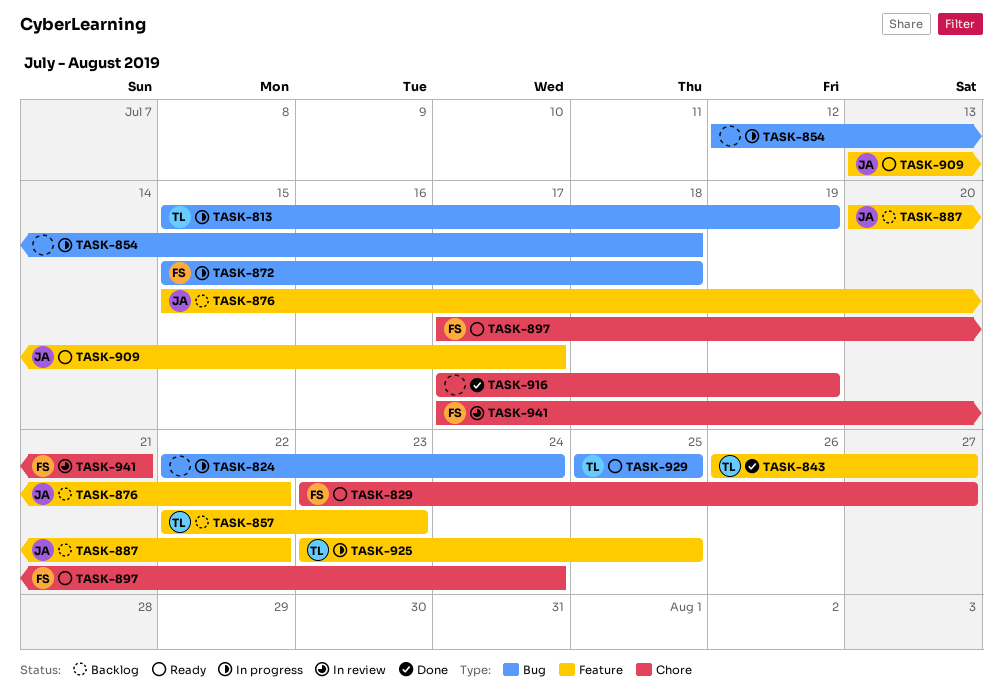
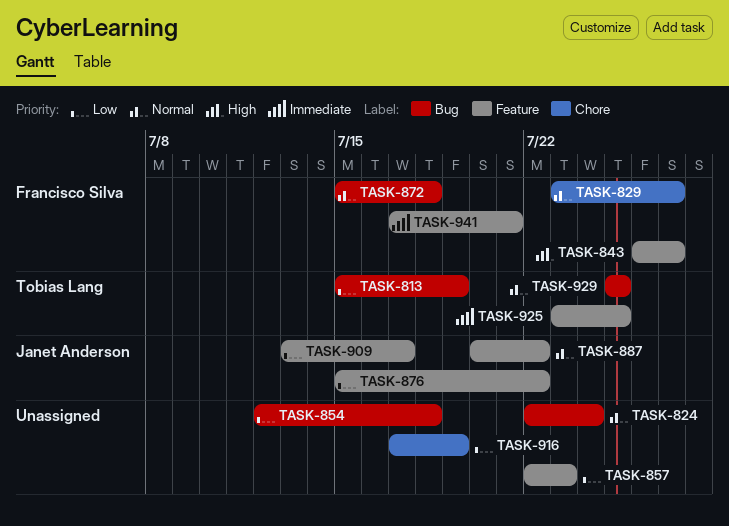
TASK-843, owner: Tobias Lang -> Francisco Silva
TASK-857, owner: Tobias Lang -> none
TASK-897: present -> none
TASK-941, label: Chore -> Feature

